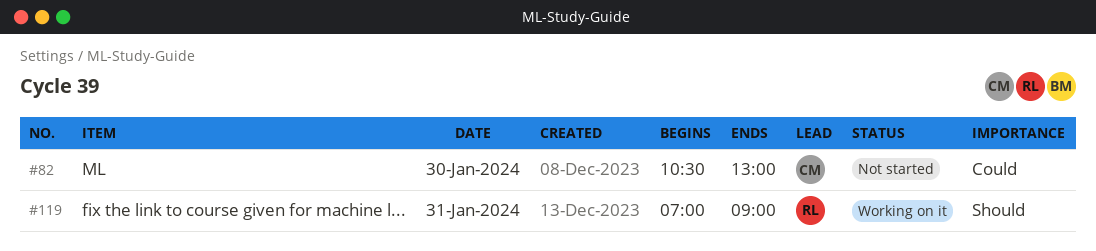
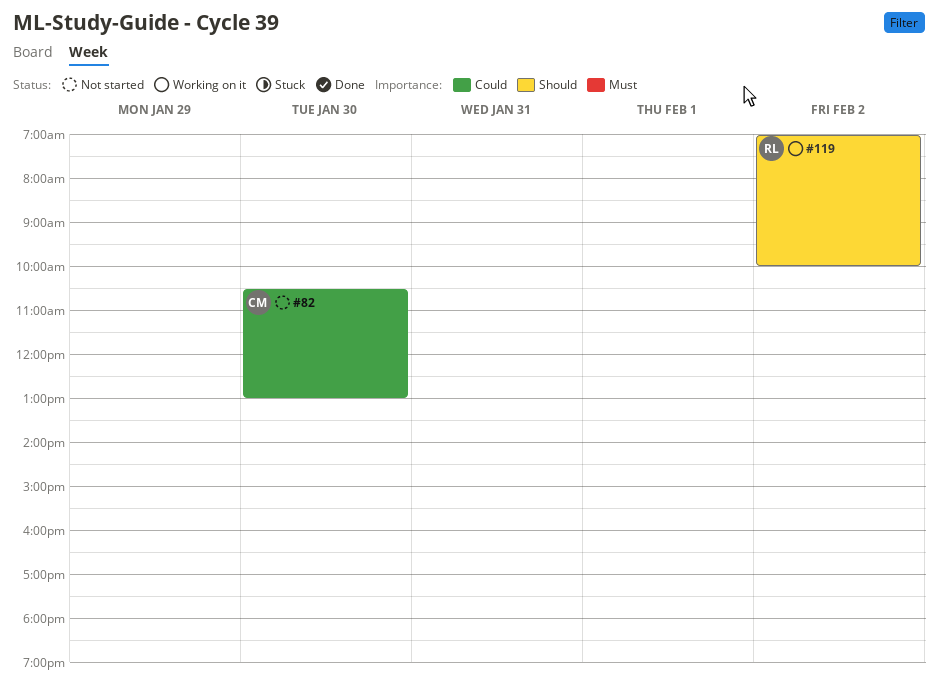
#119, day: Jan 31 -> Feb 2
#119, ends: 09:00 -> 10:00

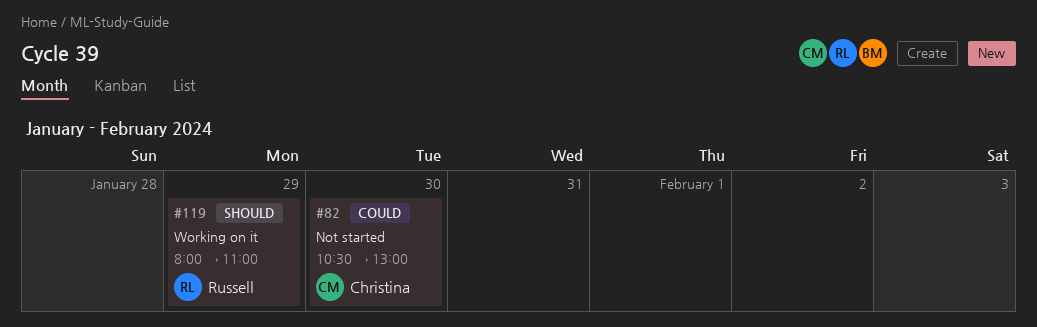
#119, day: Feb 2 -> Jan 29
#119, begins: 07:00 -> 08:00
#119, ends: 10:00 -> 11:00

